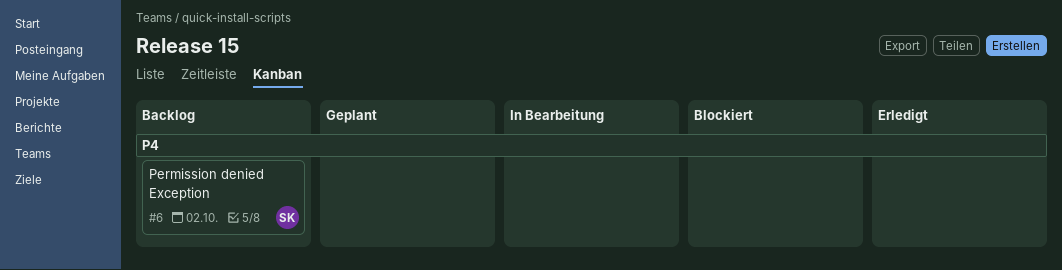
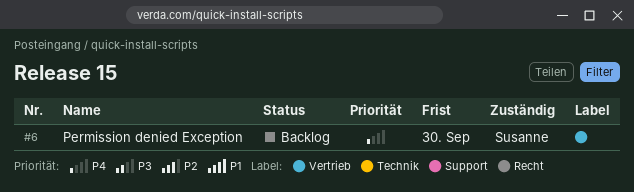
#6, due: Oct 2 -> Sep 30

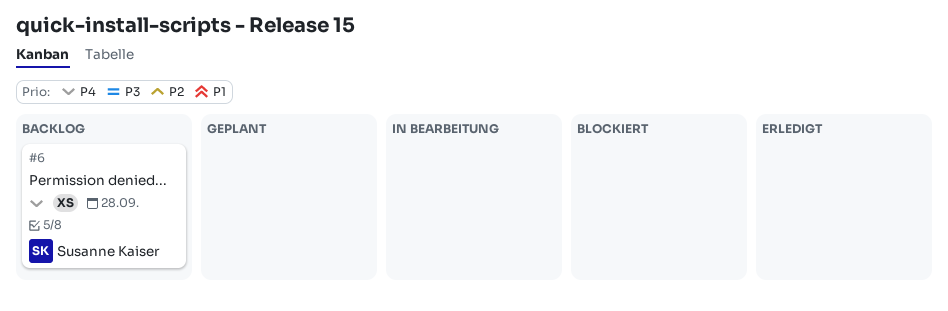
#6, due: Sep 30 -> Sep 28

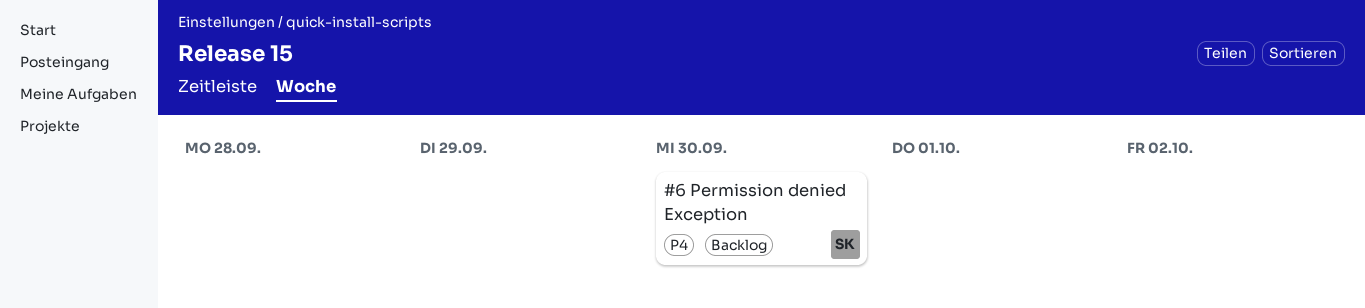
#6, due: Sep 28 -> Sep 30

